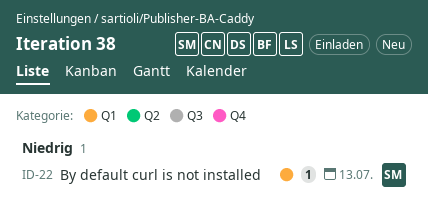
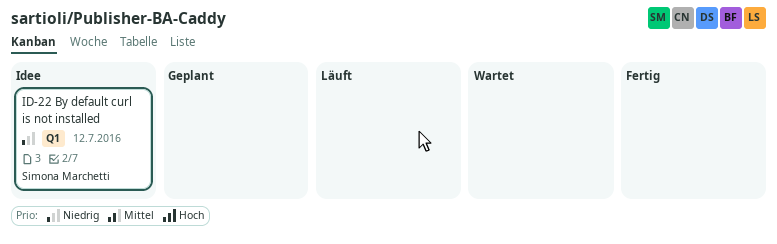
ID-22, due: Jul 13 -> Jul 12

